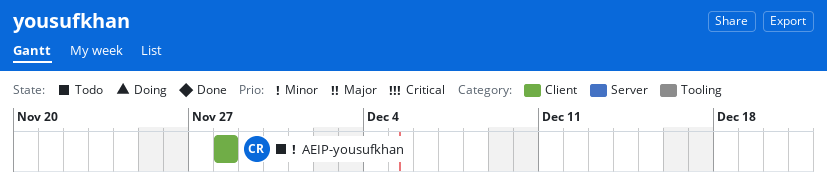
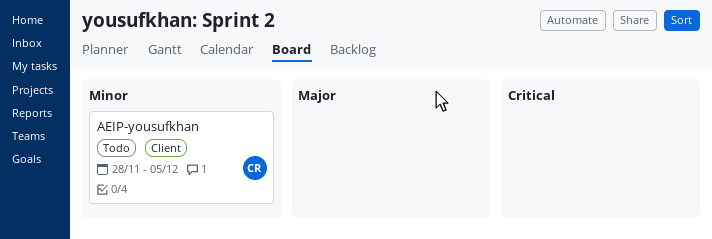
AEIP-yousufkhan, due: Nov 28 -> Dec 5

